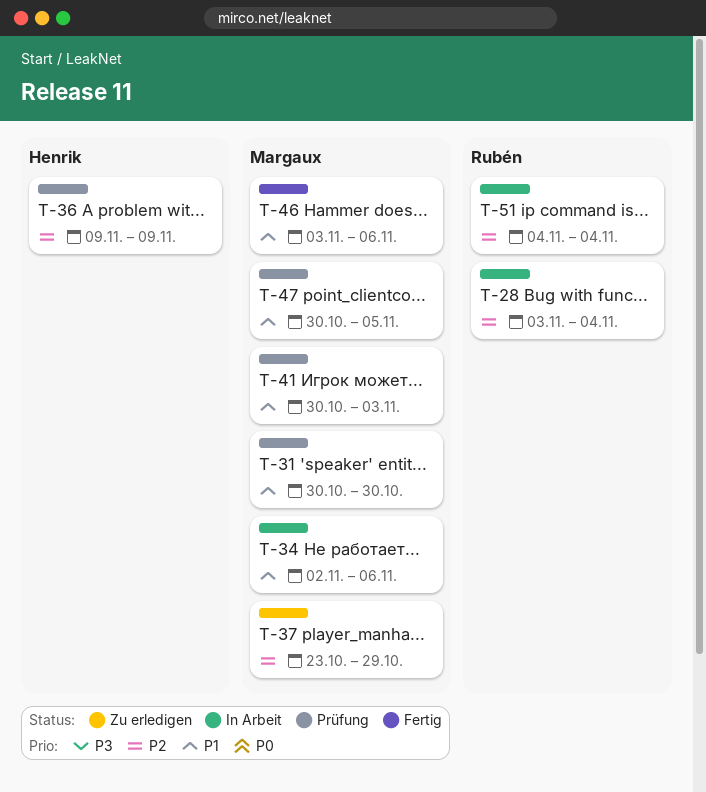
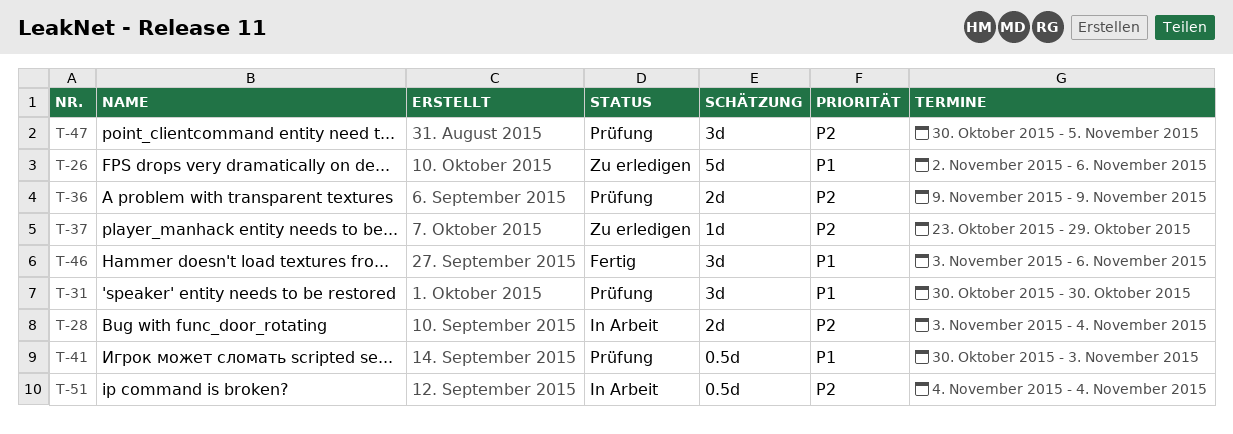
T-26: none -> present
T-34: present -> none
T-47, priority: P1 -> P2

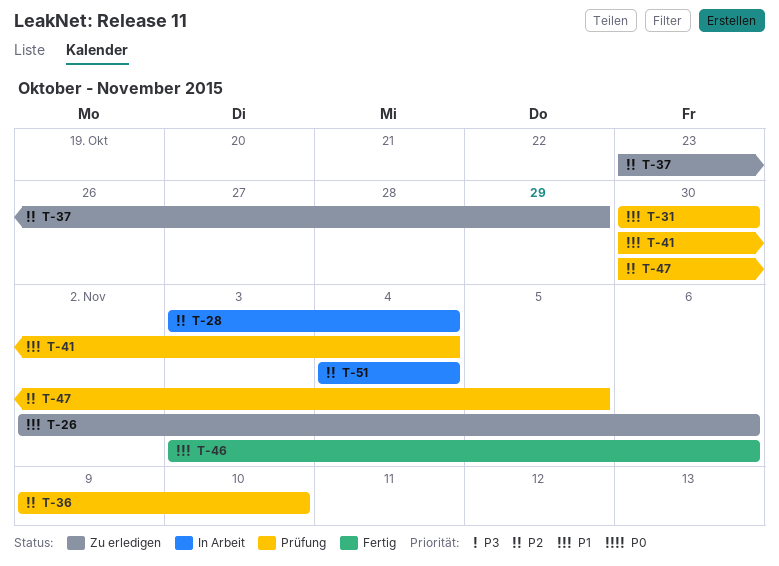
T-36, due: Nov 9 -> Nov 10
T-41, due: Nov 3 -> Nov 4

